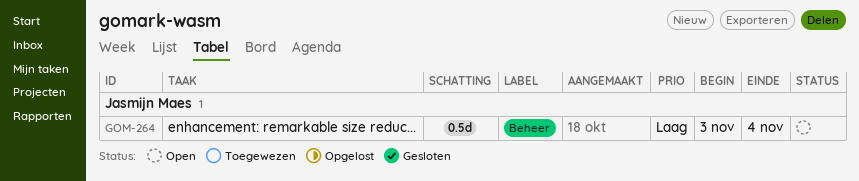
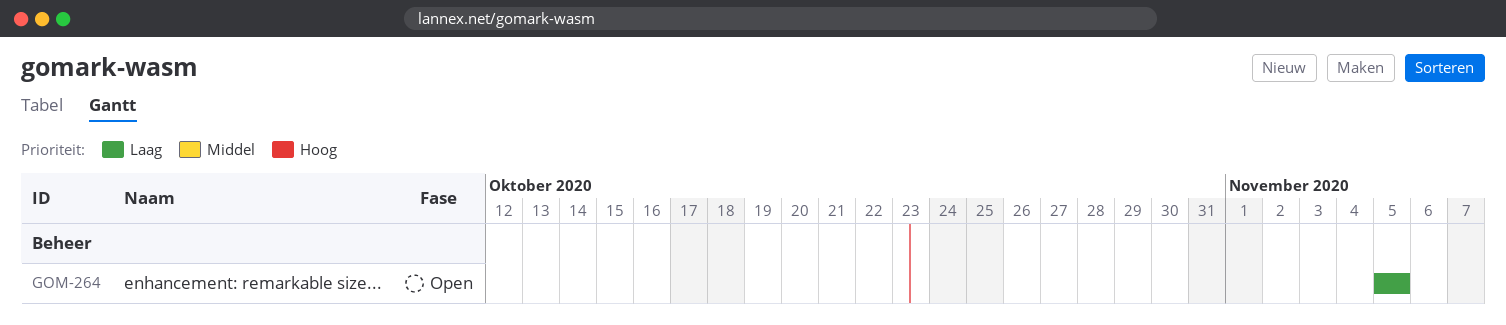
GOM-264, start: Nov 3 -> Nov 5
GOM-264, due: Nov 4 -> Nov 5

